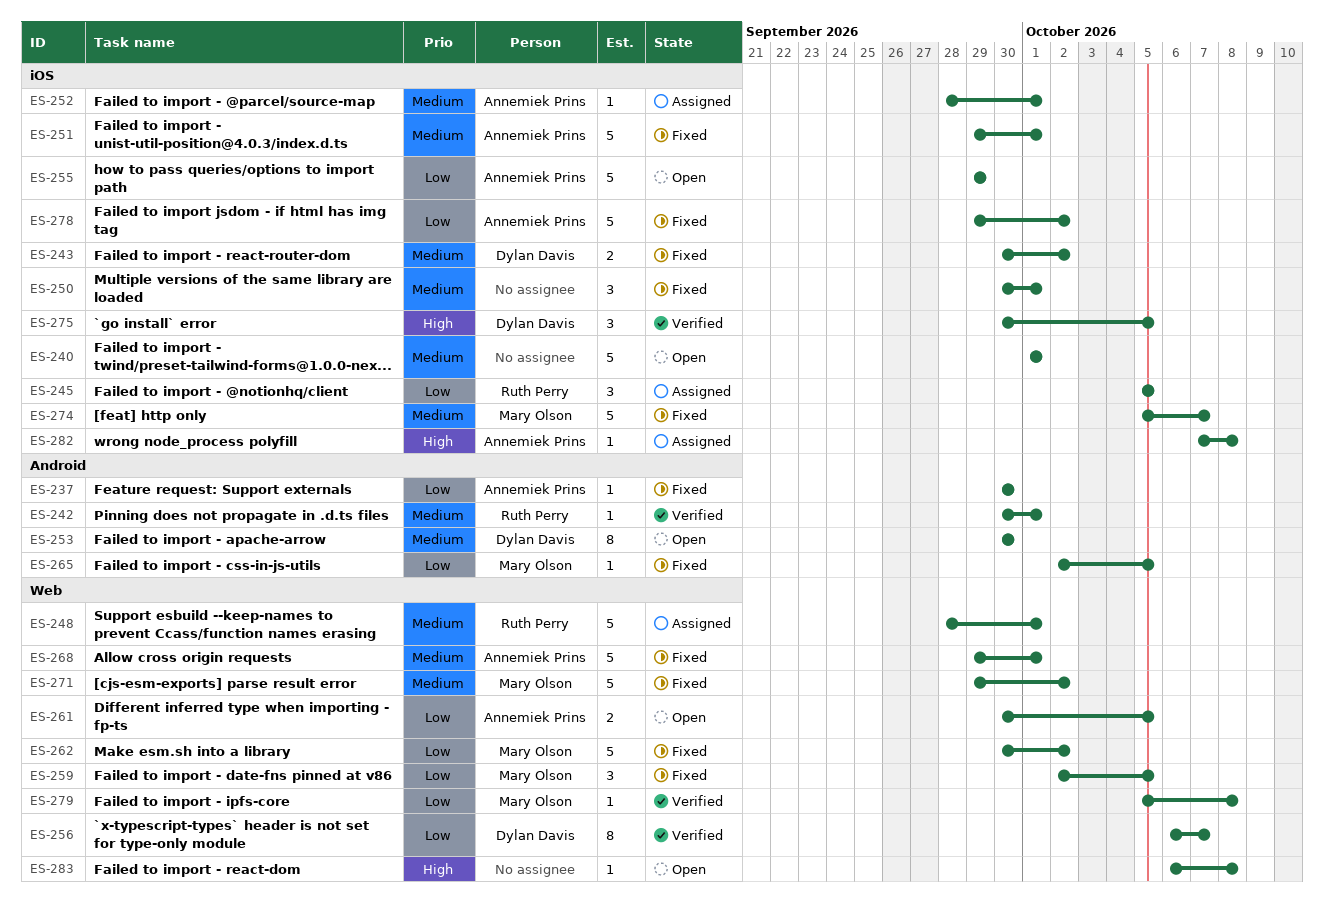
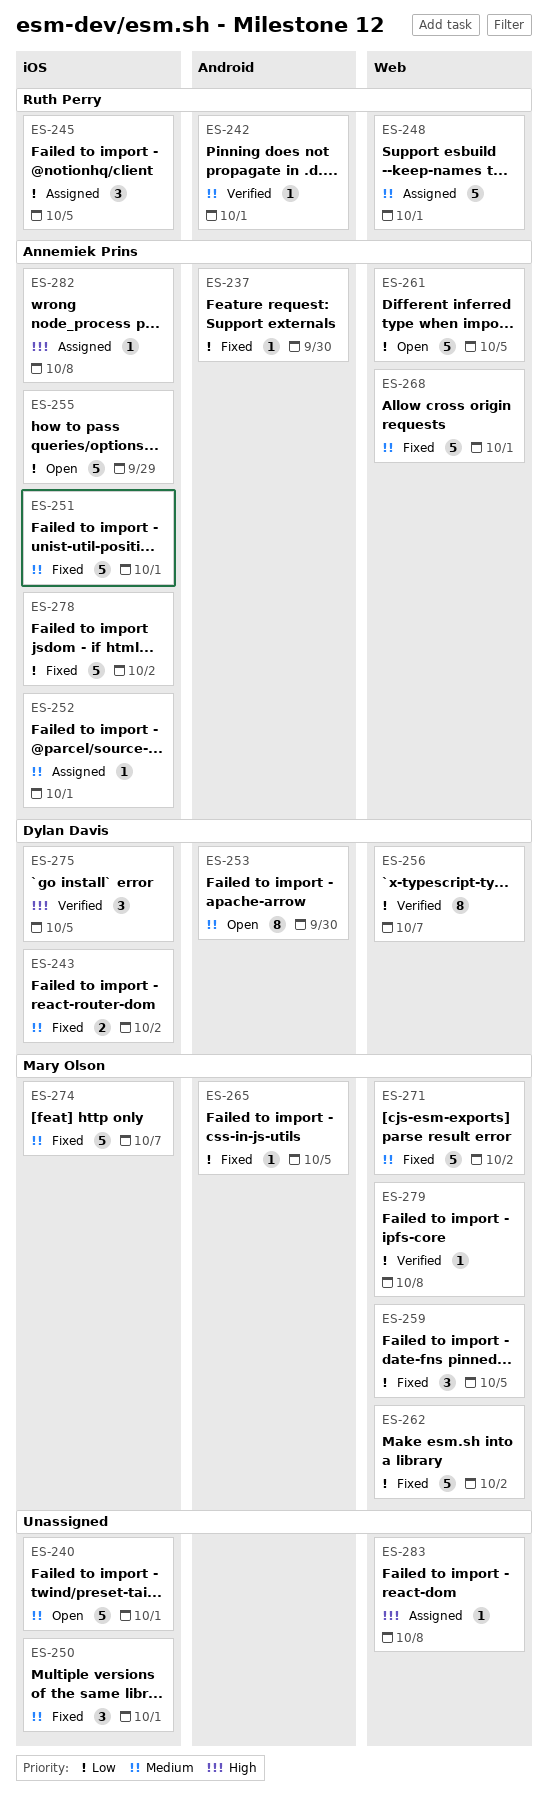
ES-261, estimate: 2 -> 5
ES-283, status: Open -> Assigned

